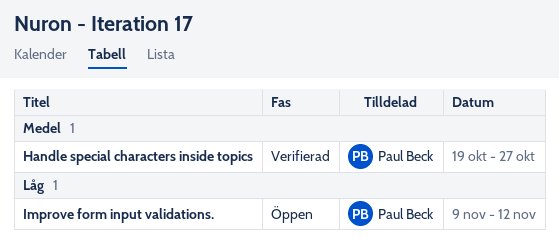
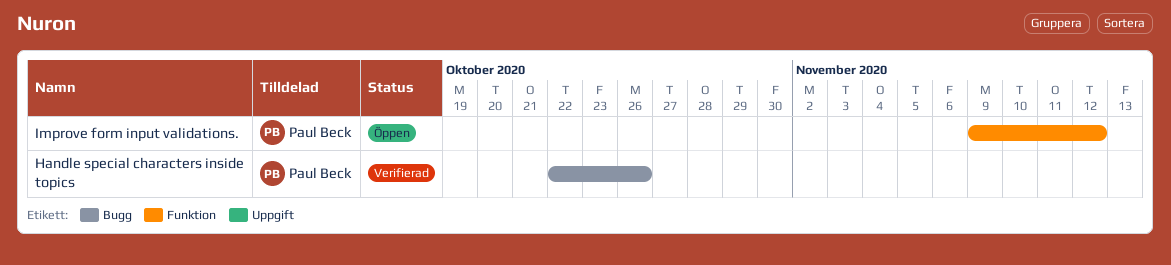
Handle special characters inside topics, start: Oct 19 -> Oct 22
Handle special characters inside topics, due: Oct 27 -> Oct 26

